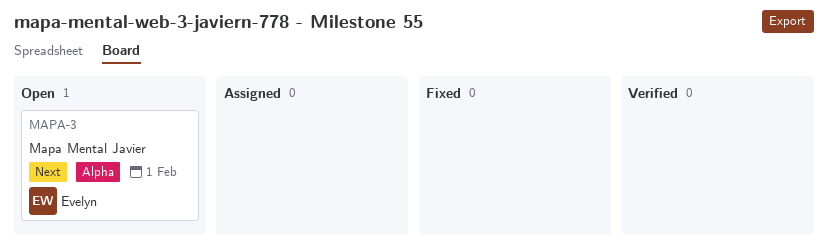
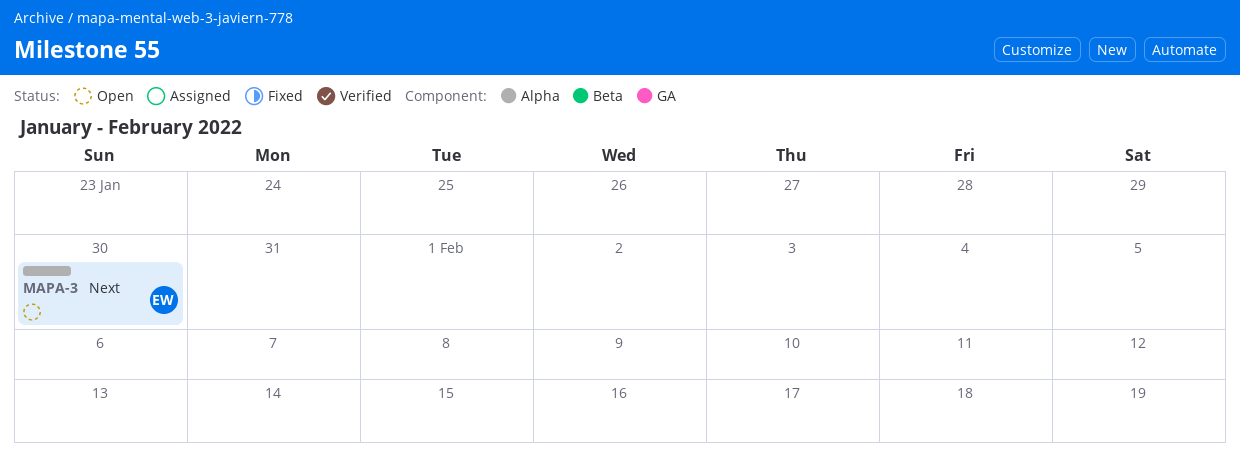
MAPA-3, due: Feb 1 -> Jan 30

